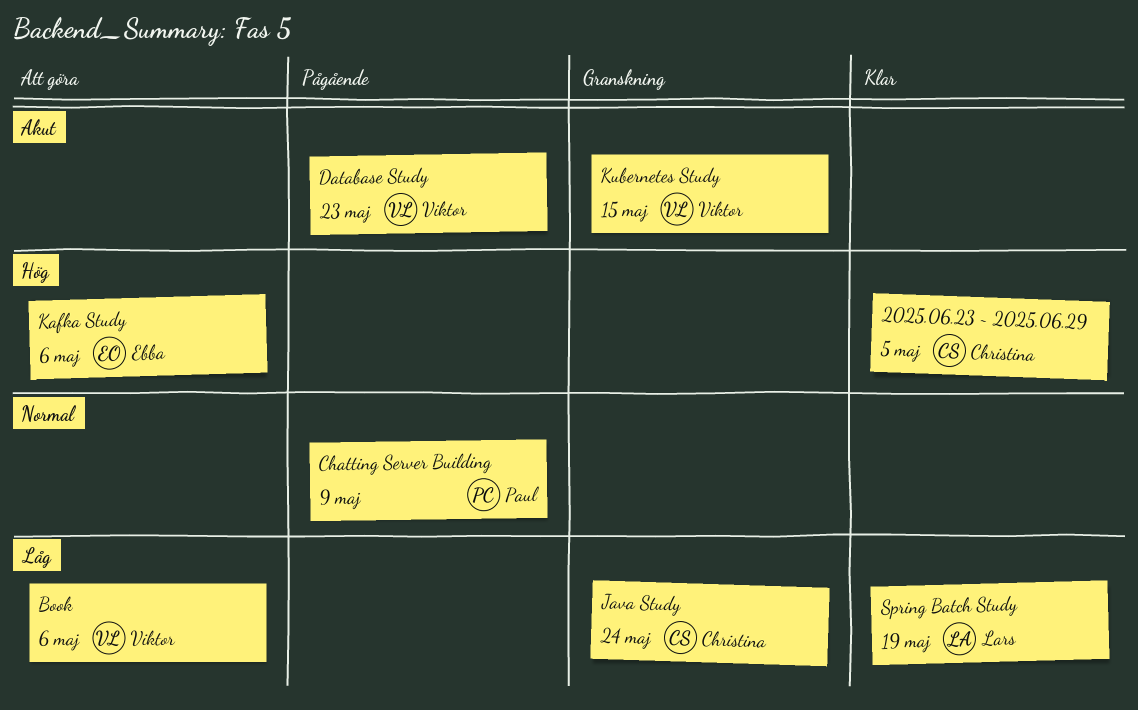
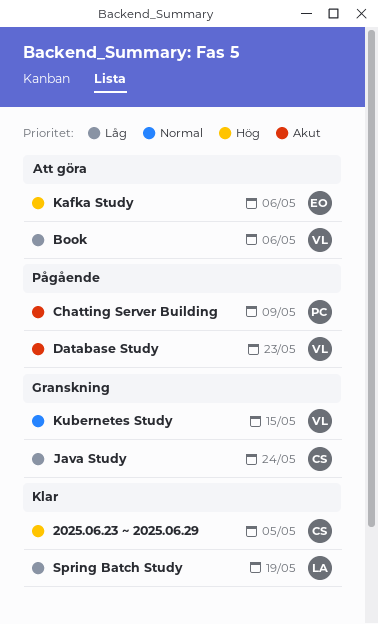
Chatting Server Building, priority: Normal -> Akut
Kubernetes Study, priority: Akut -> Normal

